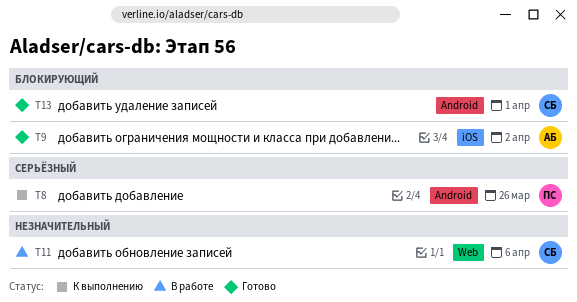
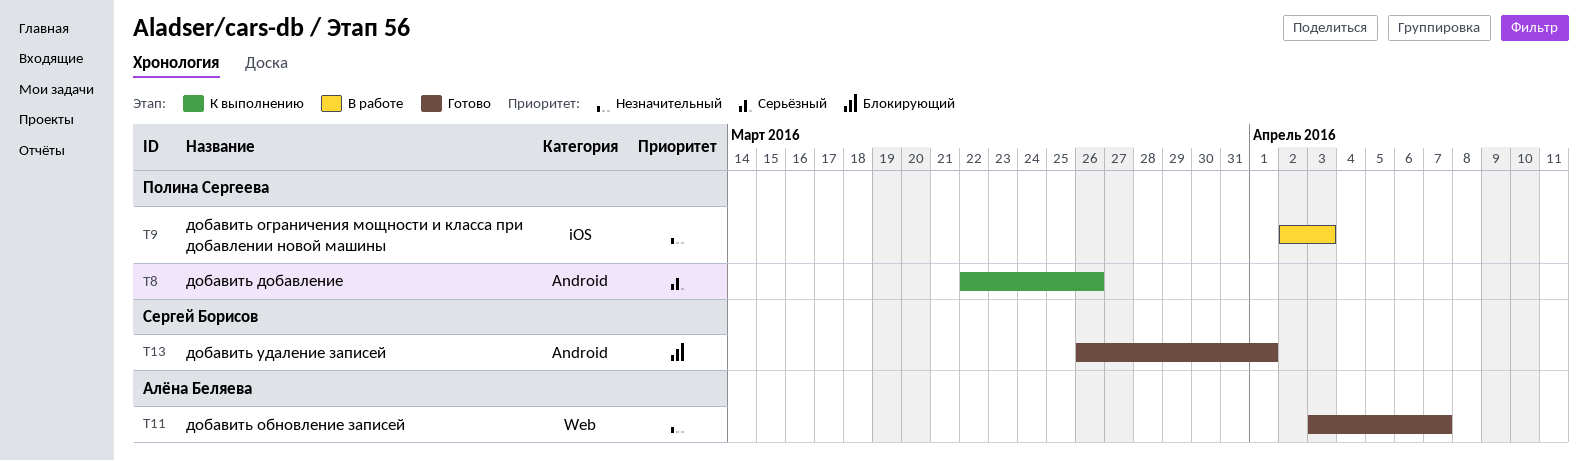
T9, status: Готово -> В работе
T9, owner: Алёна Беляева -> Полина Сергеева
T9, priority: Блокирующий -> Незначительный
T9, due: Apr 2 -> Apr 3
T11, status: В работе -> Готово
T11, owner: Сергей Борисов -> Алёна Беляева
T11, due: Apr 6 -> Apr 7

